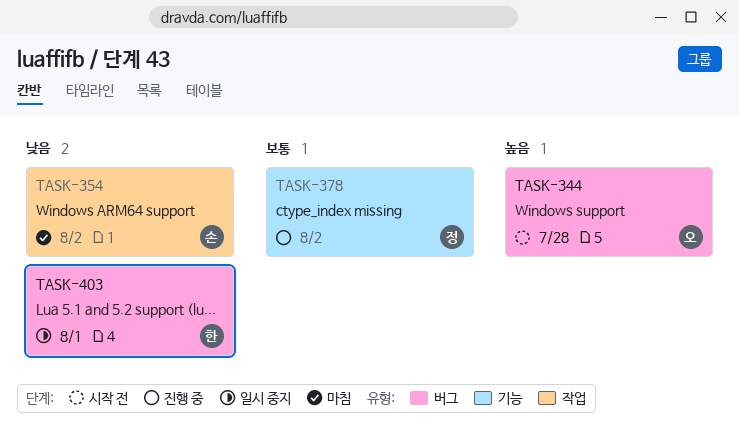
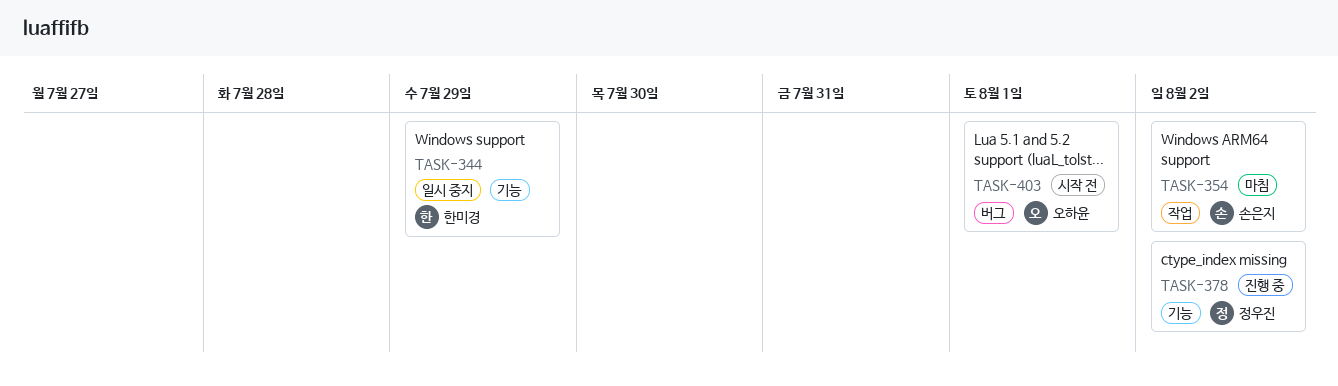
TASK-344, status: 시작 전 -> 일시 중지
TASK-344, owner: 오하윤 -> 한미경
TASK-344, label: 버그 -> 기능
TASK-344, due: Jul 28 -> Jul 29
TASK-403, status: 일시 중지 -> 시작 전
TASK-403, owner: 한미경 -> 오하윤

